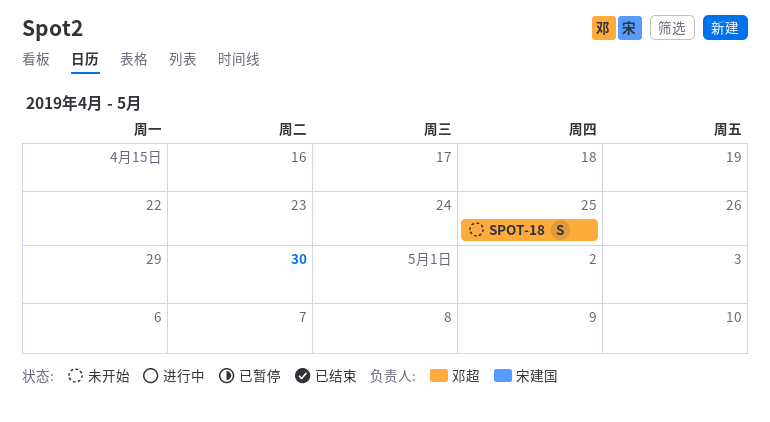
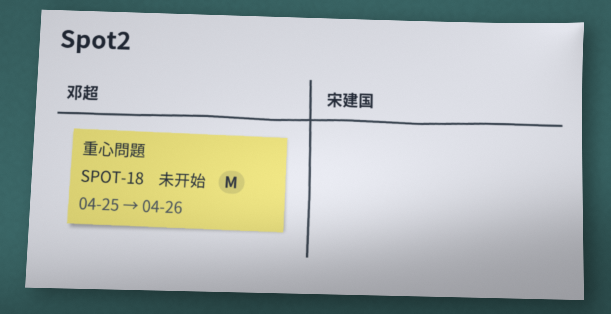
SPOT-18, estimate: S -> M
SPOT-18, due: Apr 25 -> Apr 26

